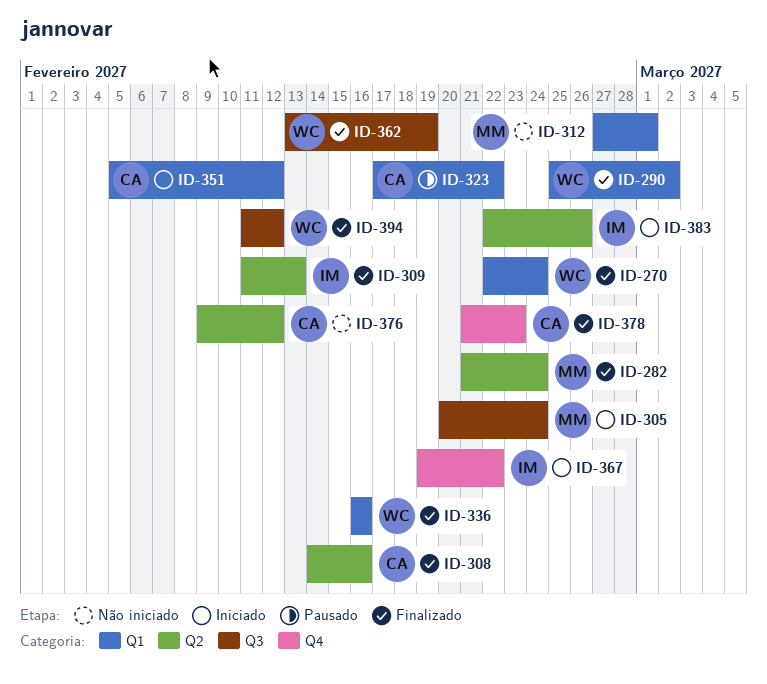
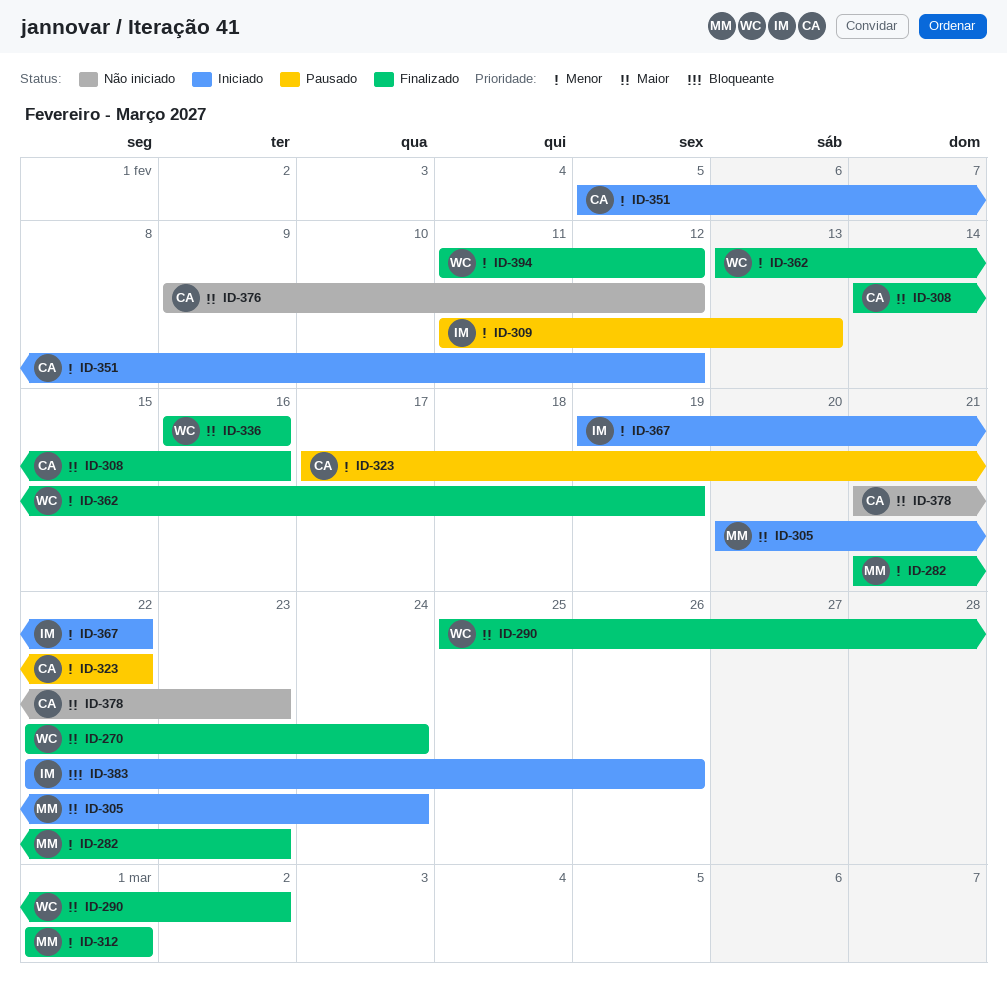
ID-282, due: Feb 24 -> Feb 23
ID-309, status: Finalizado -> Pausado
ID-312, status: Não iniciado -> Finalizado
ID-312, start: Feb 27 -> Mar 1
ID-378, status: Finalizado -> Não iniciado

